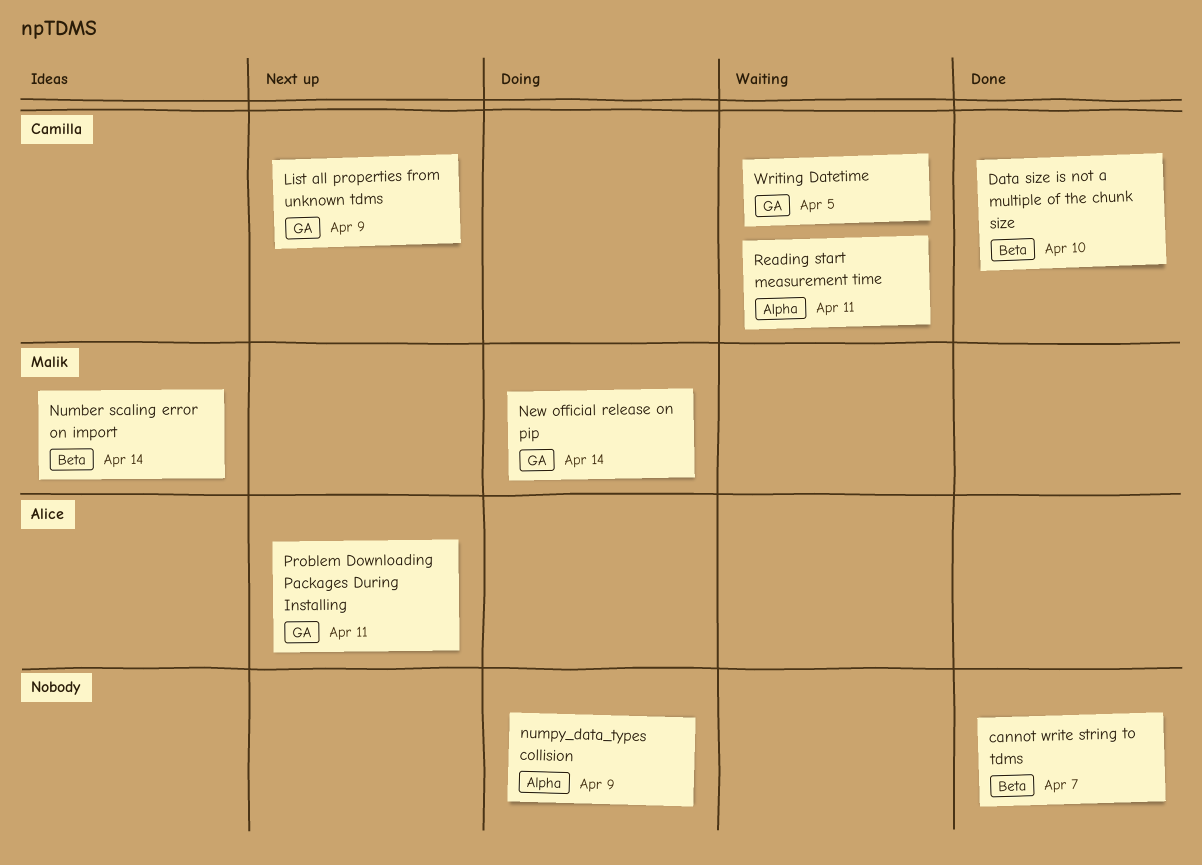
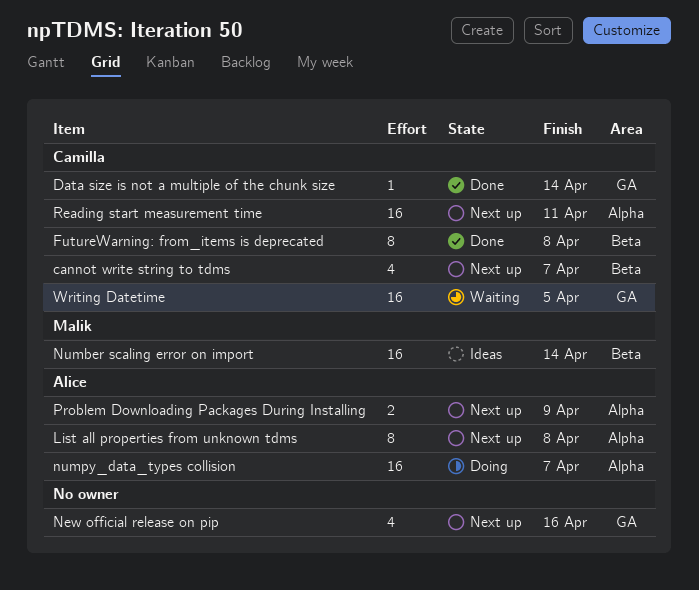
cannot write string to tdms, status: Done -> Next up
cannot write string to tdms, owner: none -> Camilla
Data size is not a multiple of the chunk size, label: Beta -> GA
Data size is not a multiple of the chunk size, due: Apr 10 -> Apr 14
FutureWarning: from_items is deprecated: none -> present
List all properties from unknown tdms, owner: Camilla -> Alice
List all properties from unknown tdms, label: GA -> Alpha
List all properties from unknown tdms, due: Apr 9 -> Apr 8
New official release on pip, status: Doing -> Next up
New official release on pip, owner: Malik -> none
New official release on pip, due: Apr 14 -> Apr 16
numpy_data_types collision, owner: none -> Alice
numpy_data_types collision, due: Apr 9 -> Apr 7
Problem Downloading Packages During Installing, label: GA -> Alpha
Problem Downloading Packages During Installing, due: Apr 11 -> Apr 9
Reading start measurement time, status: Waiting -> Next up

